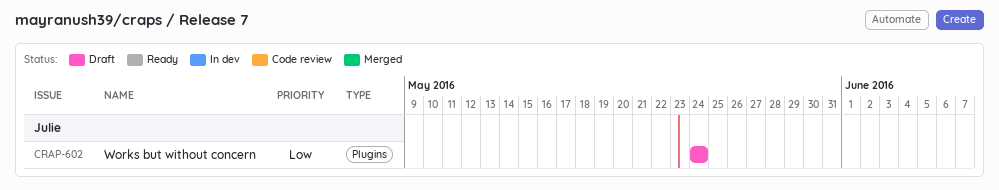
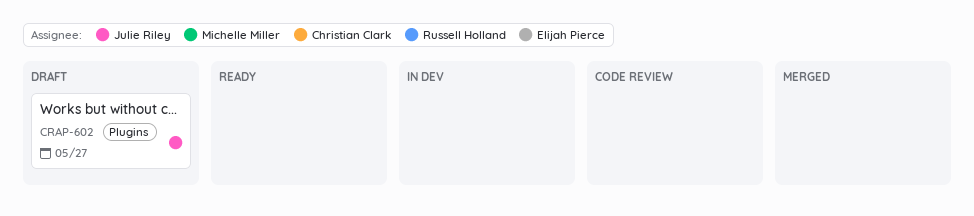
CRAP-602, due: May 24 -> May 27

